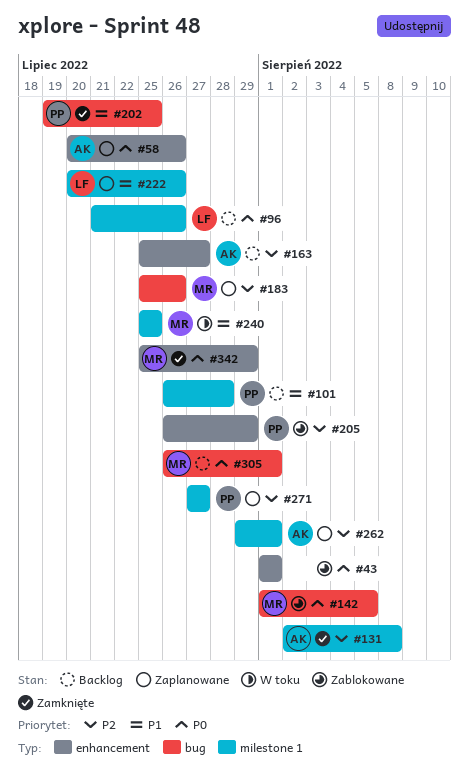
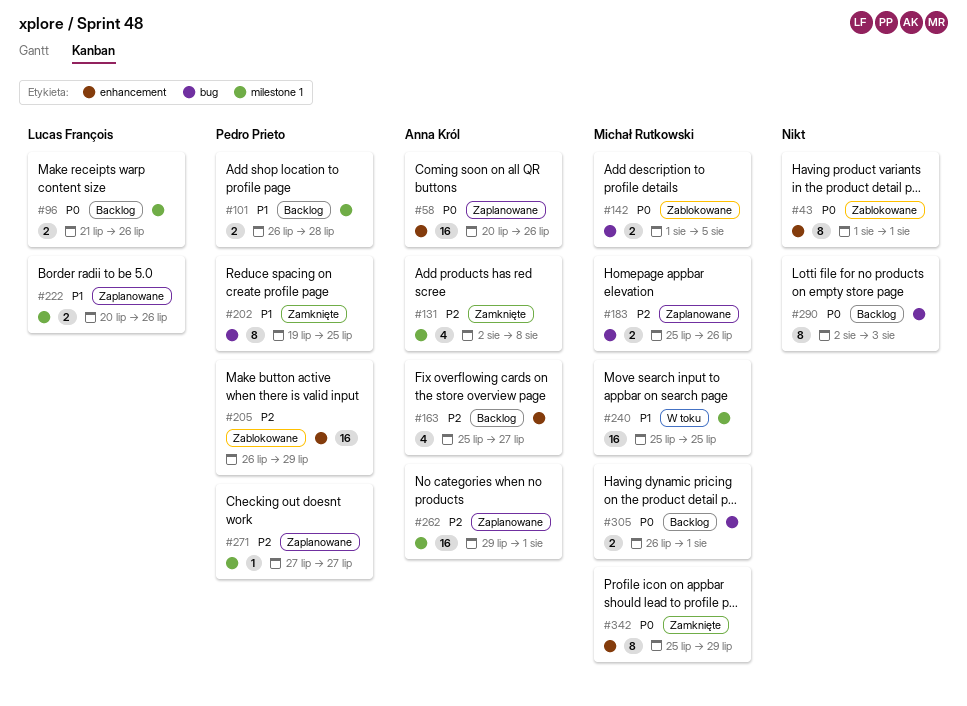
#290: none -> present

